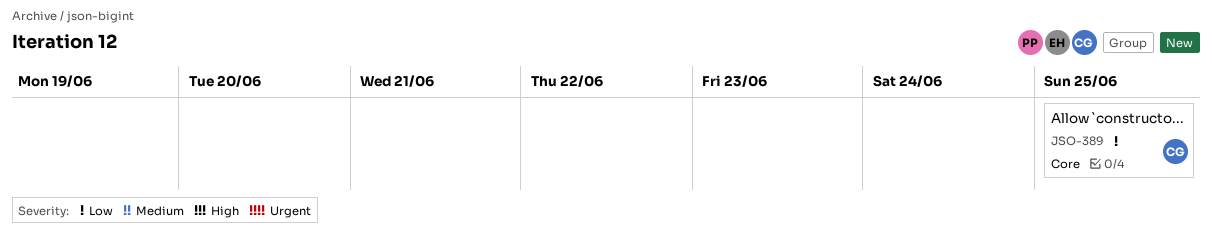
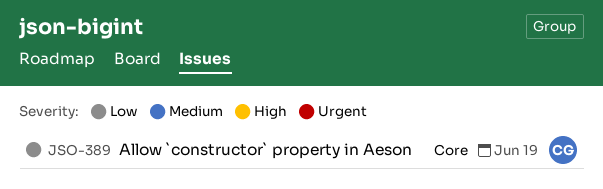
JSO-389, due: Jun 25 -> Jun 19

